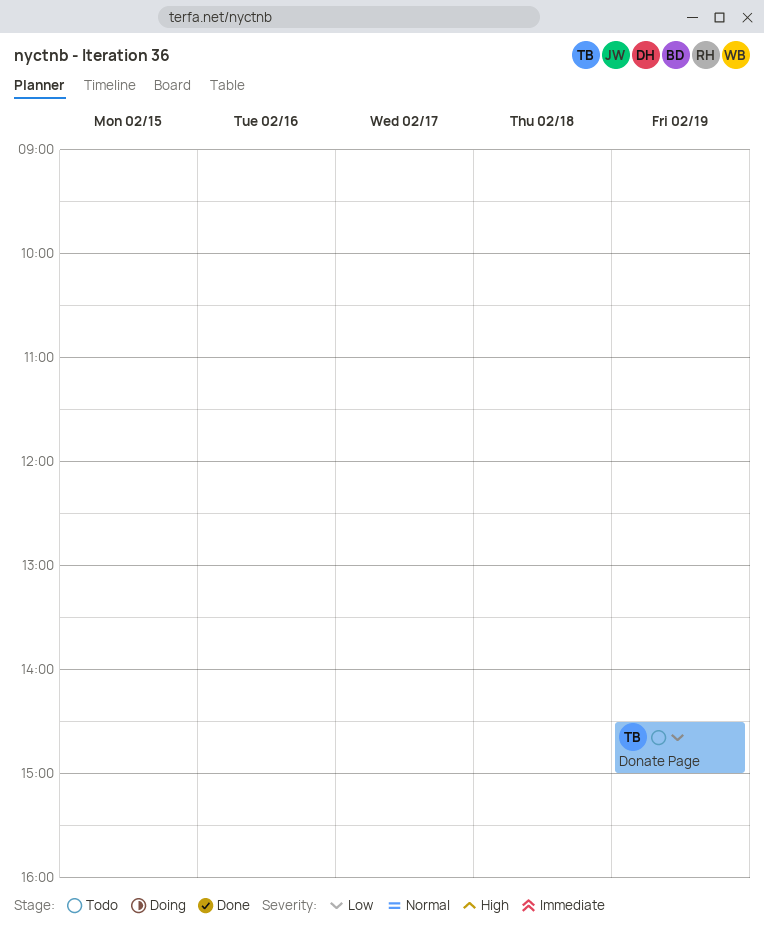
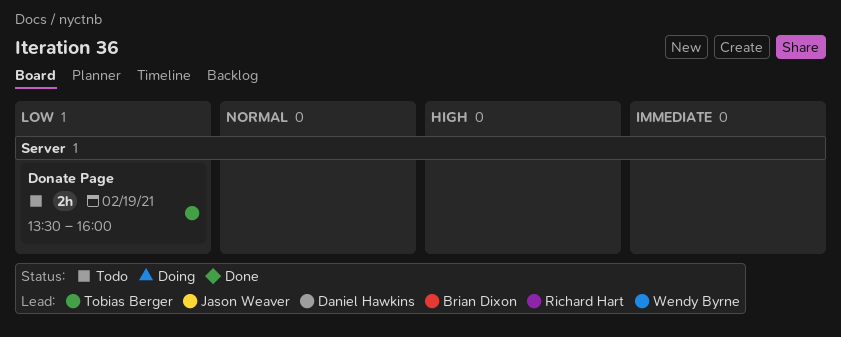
Donate Page, begins: 14:30 -> 13:30
Donate Page, ends: 15:00 -> 16:00

